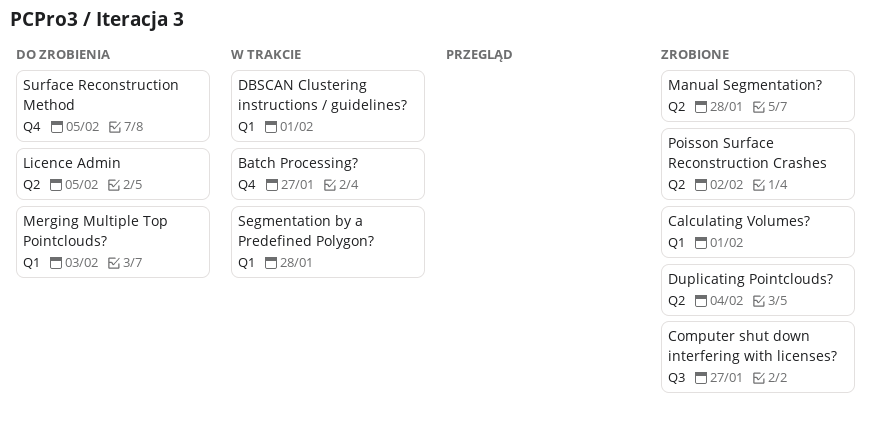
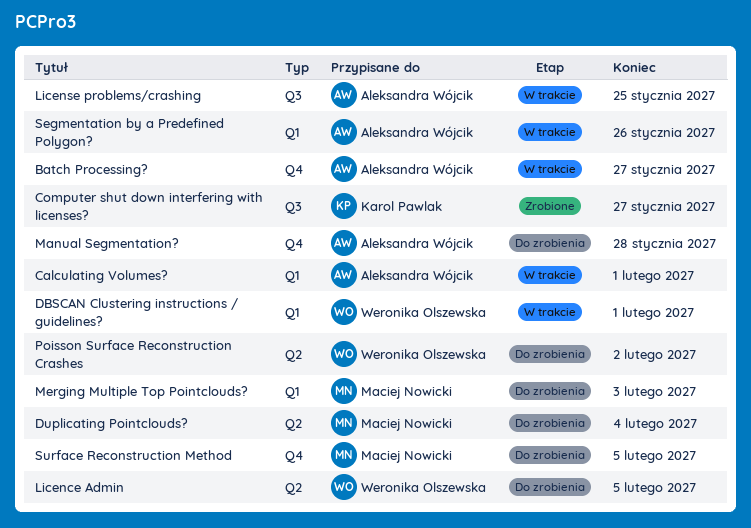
Calculating Volumes?, status: Zrobione -> W trakcie
Duplicating Pointclouds?, status: Zrobione -> Do zrobienia
License problems/crashing: none -> present
Manual Segmentation?, status: Zrobione -> Do zrobienia
Manual Segmentation?, label: Q2 -> Q4
Poisson Surface Reconstruction Crashes, status: Zrobione -> Do zrobienia
Segmentation by a Predefined Polygon?, due: Jan 28 -> Jan 26

